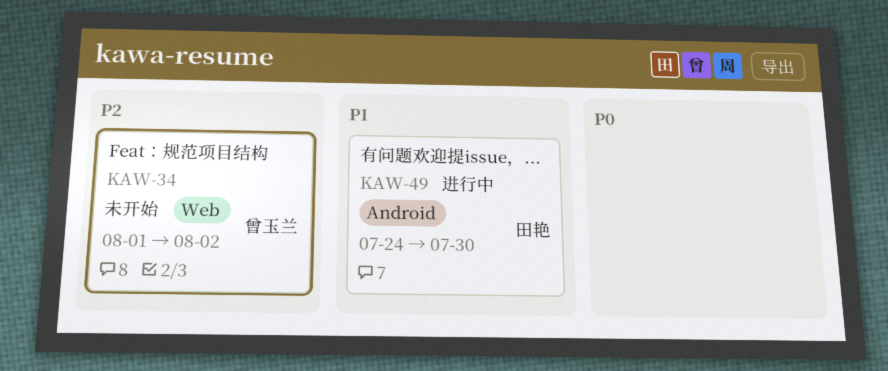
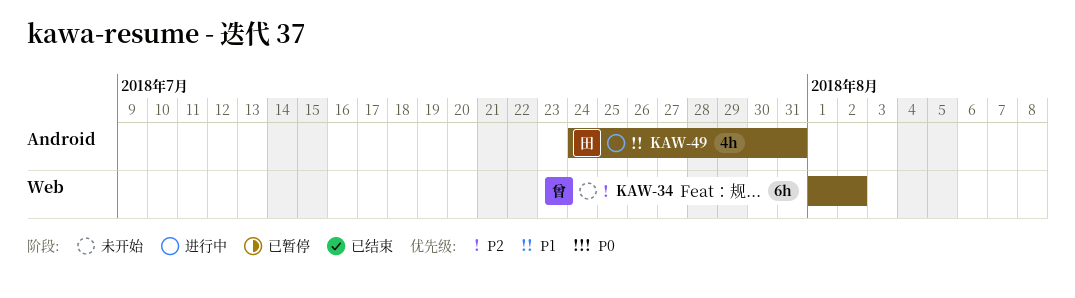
KAW-49, due: Jul 30 -> Jul 31

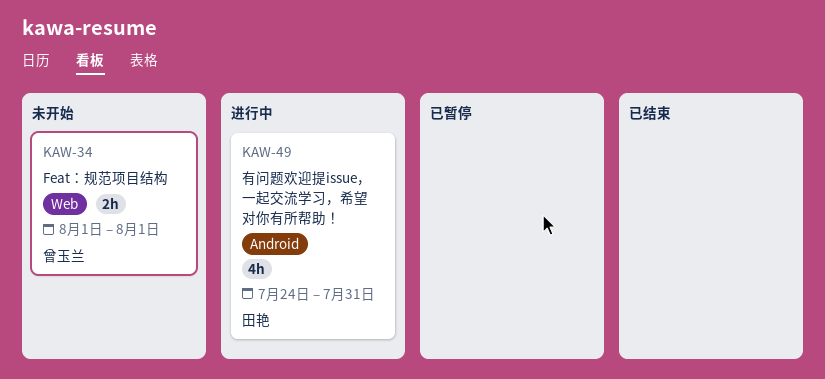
KAW-34, estimate: 6h -> 2h
KAW-34, due: Aug 2 -> Aug 1

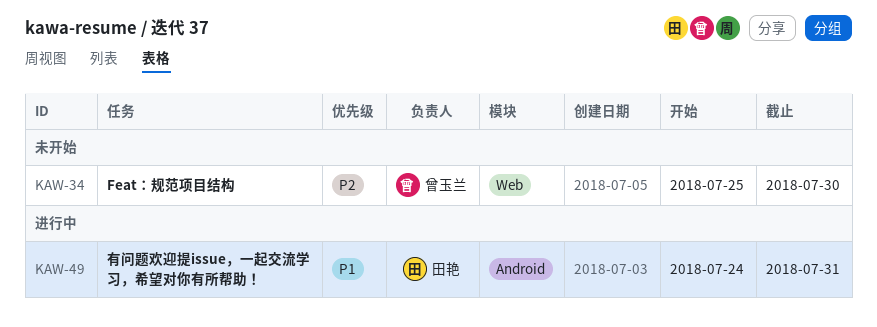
KAW-34, start: Aug 1 -> Jul 25
KAW-34, due: Aug 1 -> Jul 30

